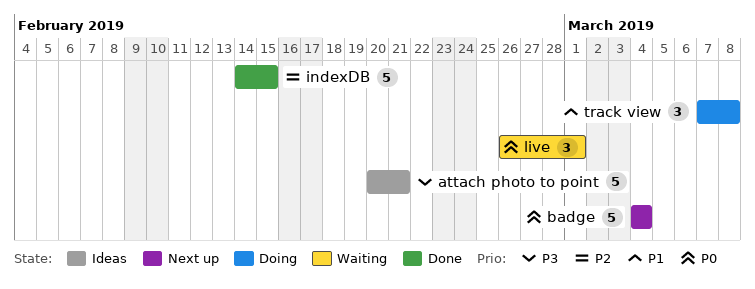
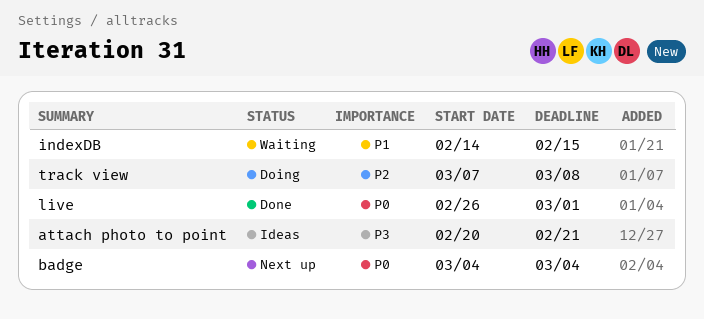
indexDB, status: Done -> Waiting
indexDB, priority: P2 -> P1
live, status: Waiting -> Done
track view, priority: P1 -> P2

